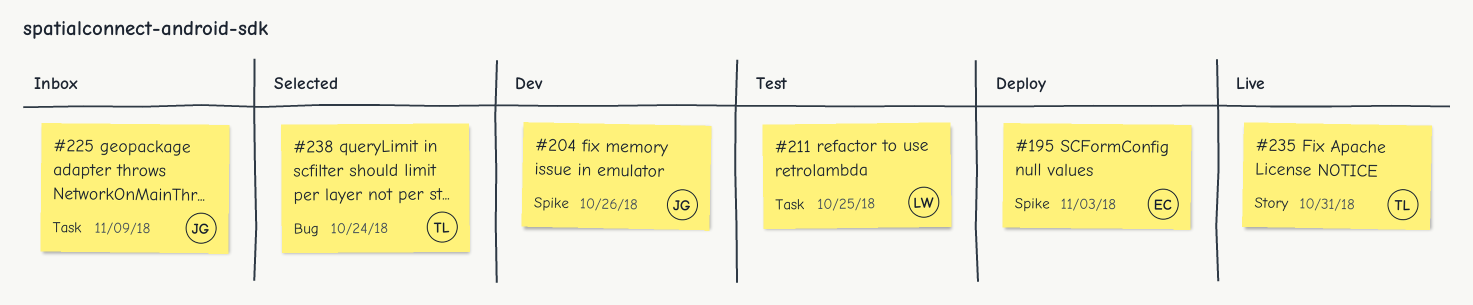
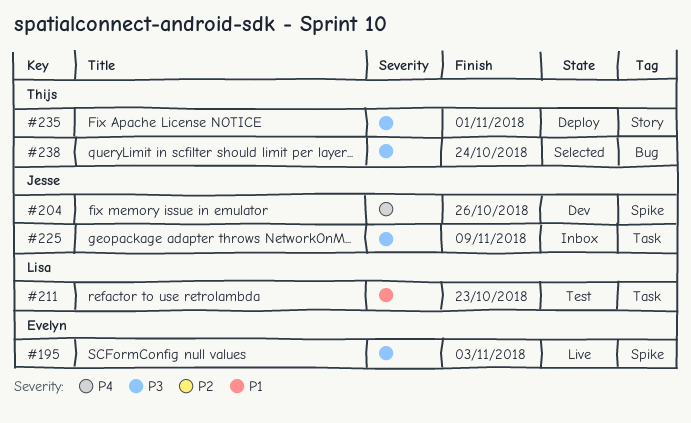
#195, status: Deploy -> Live
#211, due: Oct 25 -> Oct 23
#235, status: Live -> Deploy
#235, due: Oct 31 -> Nov 1

